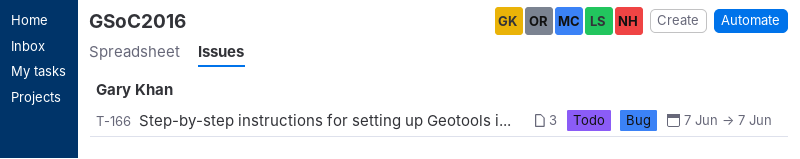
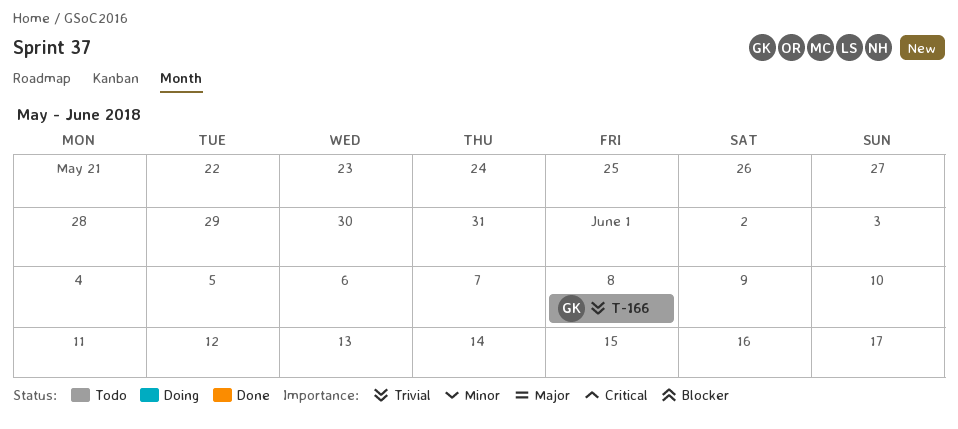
T-166, start: Jun 7 -> Jun 8
T-166, due: Jun 7 -> Jun 8

